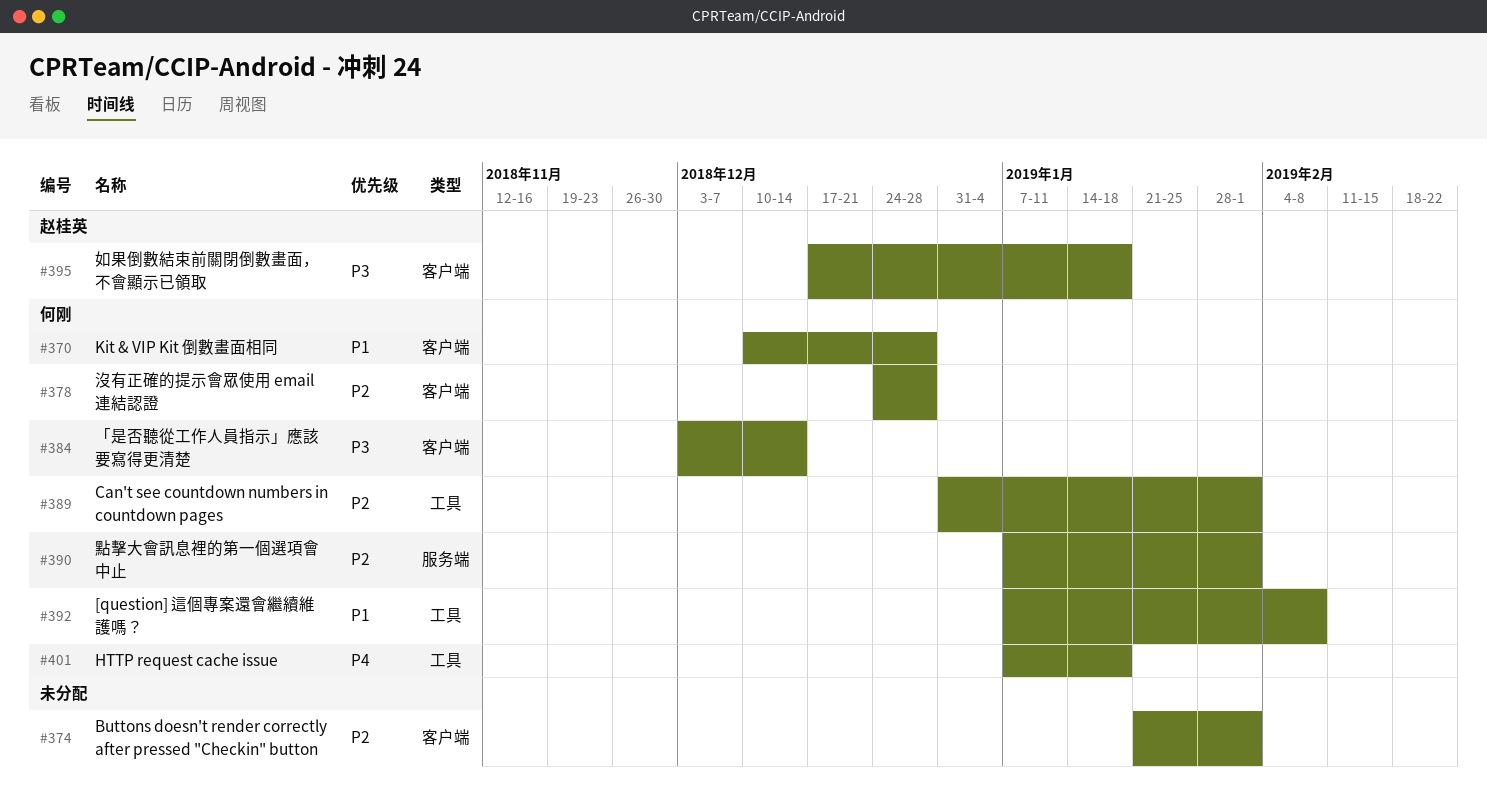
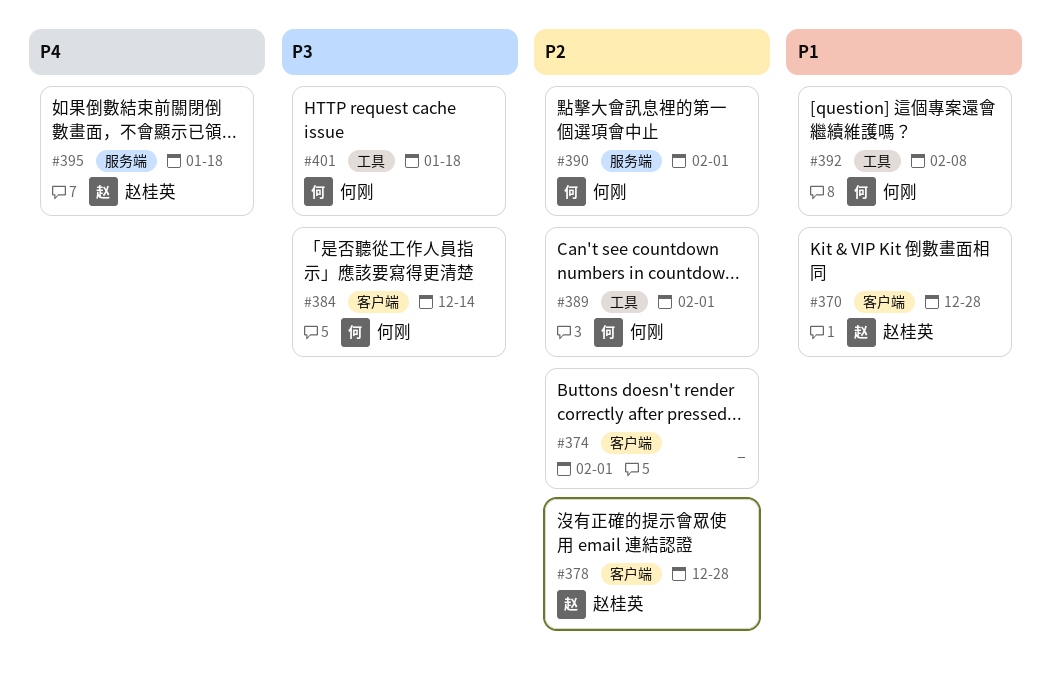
#370, owner: 何刚 -> 赵桂英
#378, owner: 何刚 -> 赵桂英
#395, priority: P3 -> P4
#395, label: 客户端 -> 服务端
#401, priority: P4 -> P3

